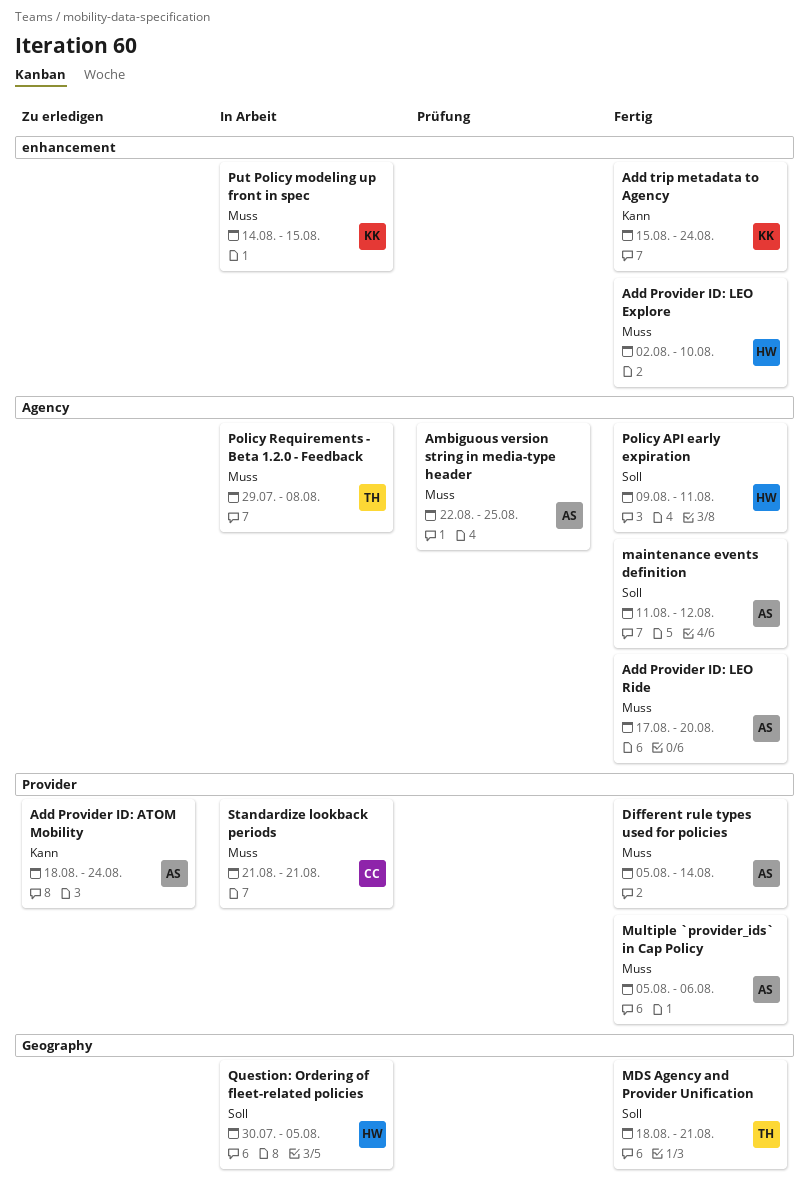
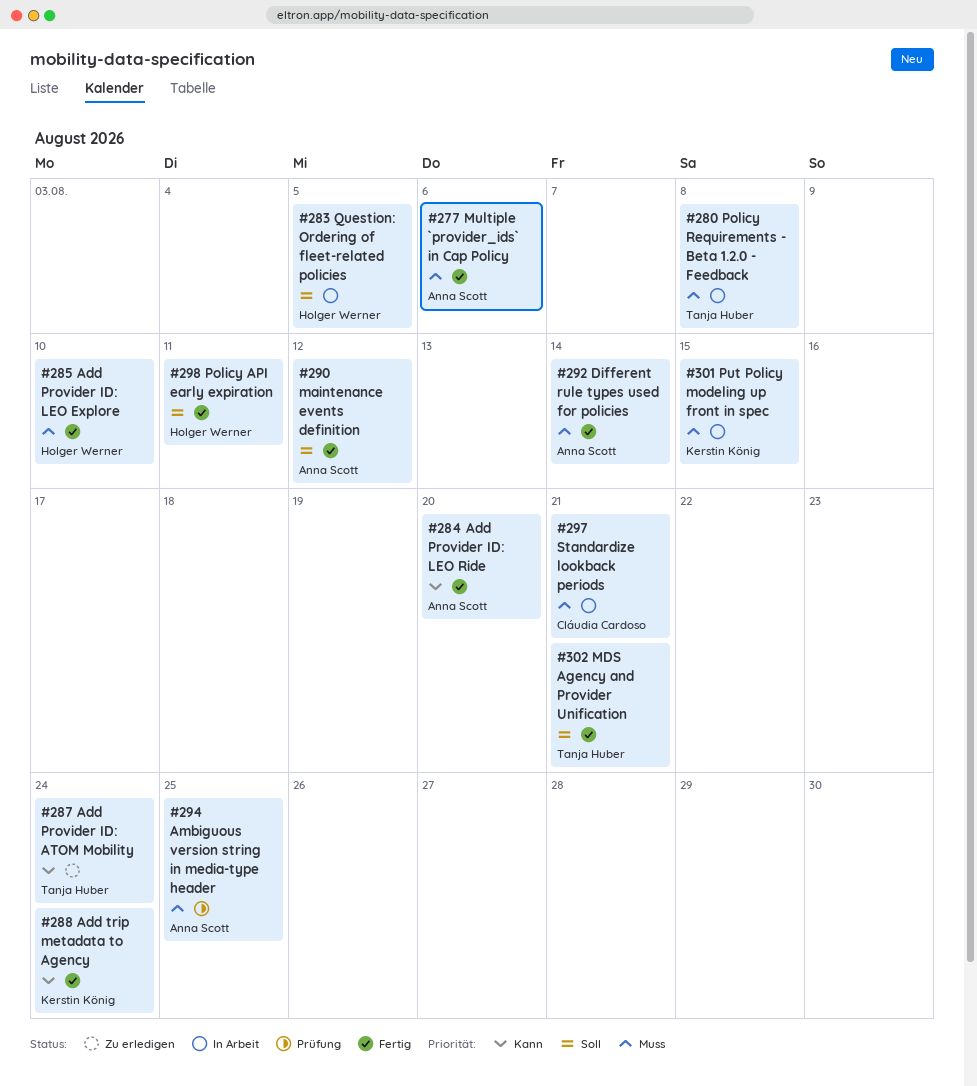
Add Provider ID: ATOM Mobility, owner: Anna Scott -> Tanja Huber
Add Provider ID: LEO Ride, priority: Muss -> Kann

